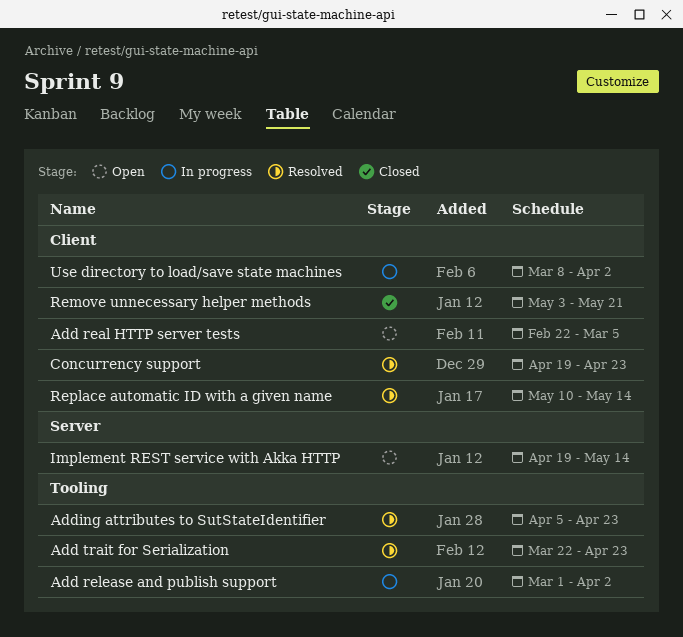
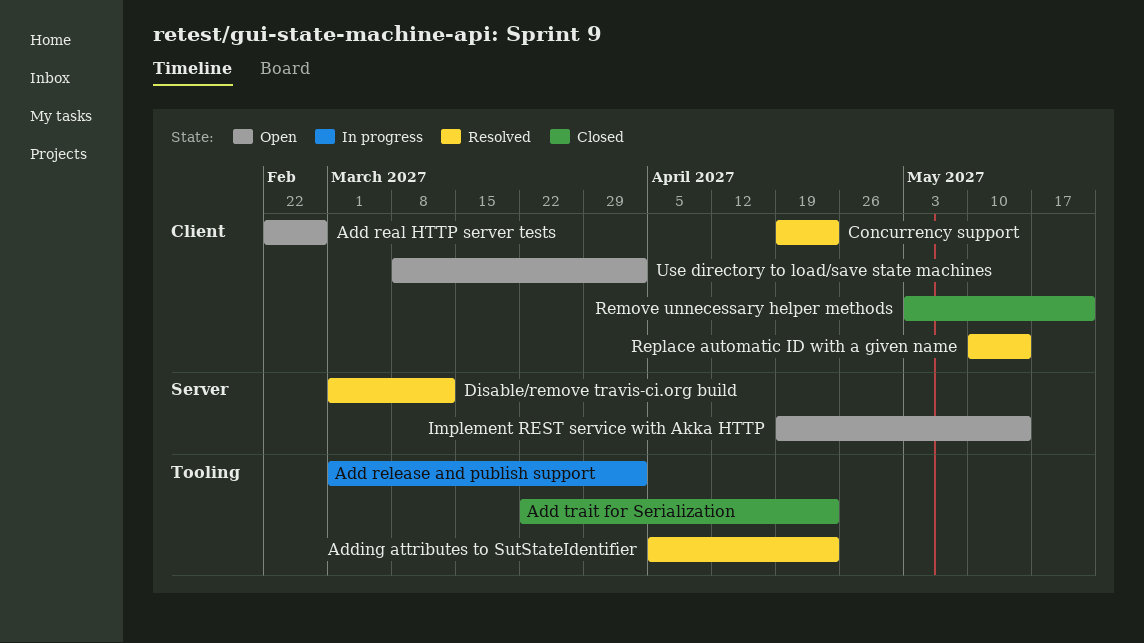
Add real HTTP server tests, due: Mar 5 -> Feb 26
Add trait for Serialization, status: Resolved -> Closed
Disable/remove travis-ci.org build: none -> present
Use directory to load/save state machines, status: In progress -> Open

